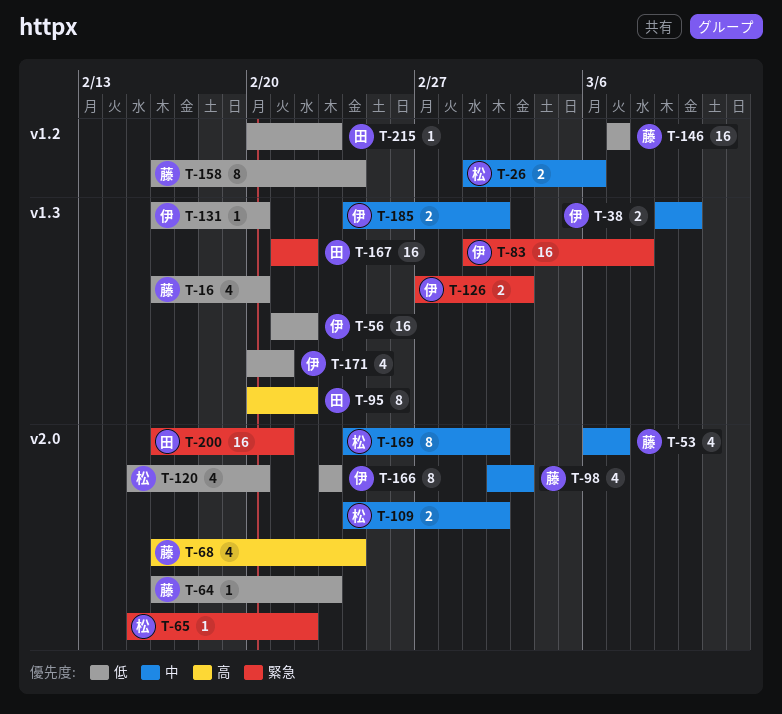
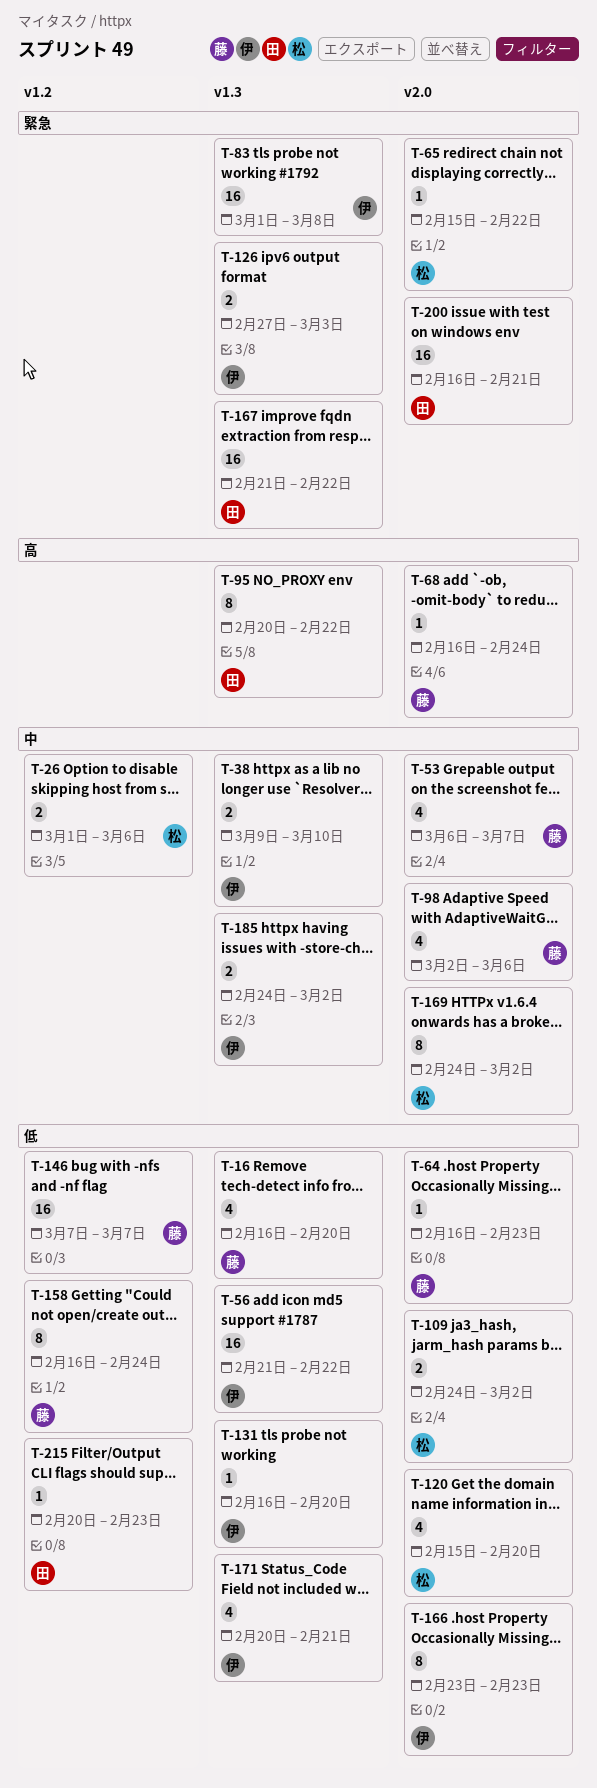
T-68, estimate: 4 -> 1
T-98, due: Mar 3 -> Mar 6
T-109, priority: 中 -> 低

